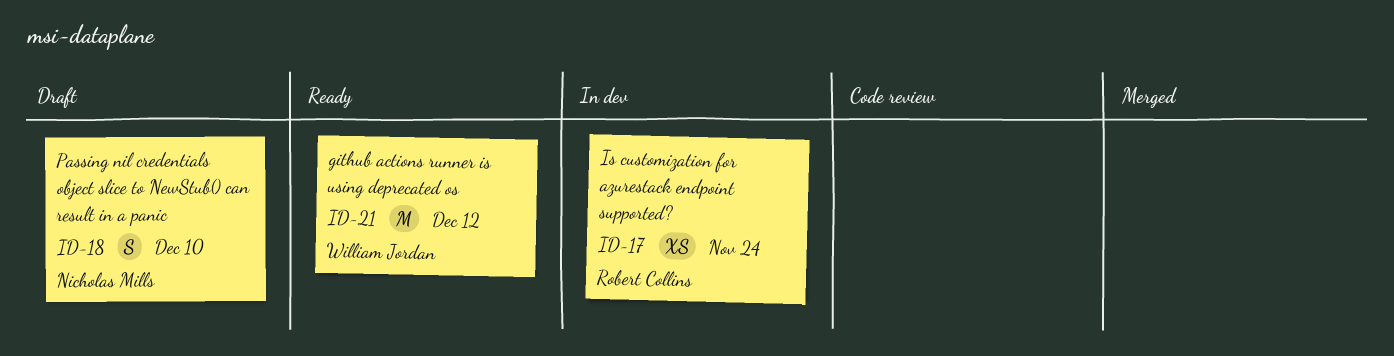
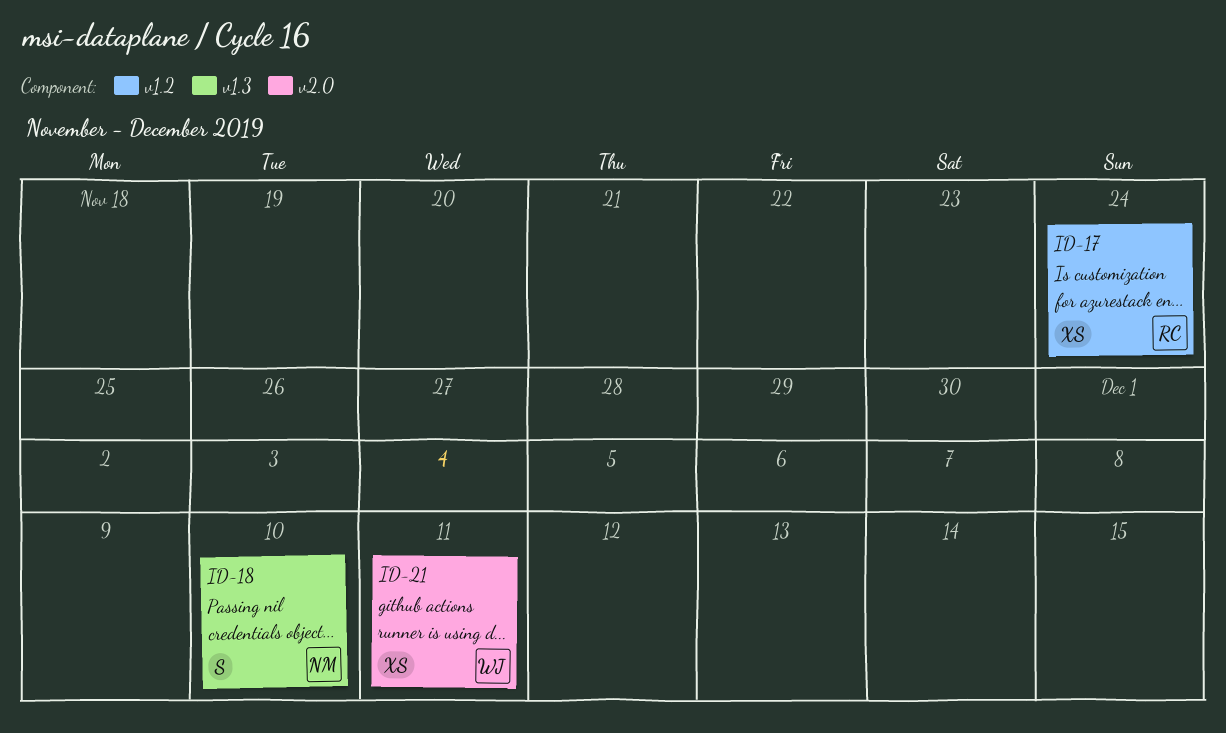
ID-21, estimate: M -> XS
ID-21, due: Dec 12 -> Dec 11

